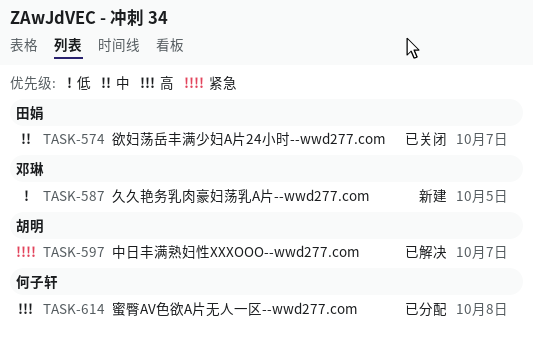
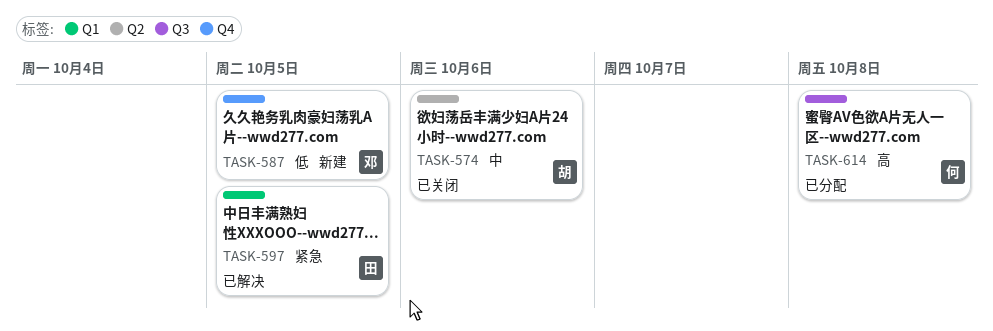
TASK-574, owner: 田娟 -> 胡明
TASK-574, due: Oct 7 -> Oct 6
TASK-597, owner: 胡明 -> 田娟
TASK-597, due: Oct 7 -> Oct 5

